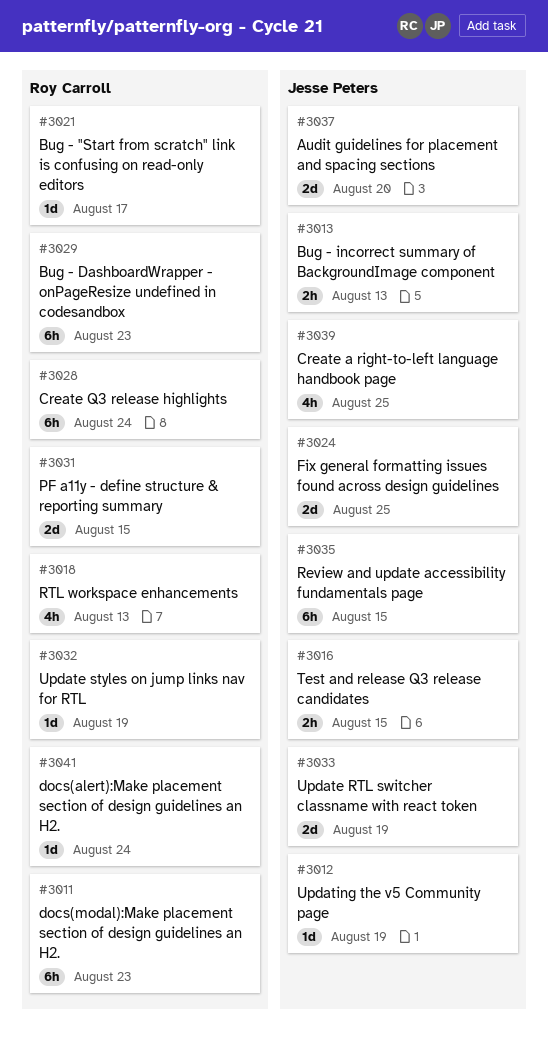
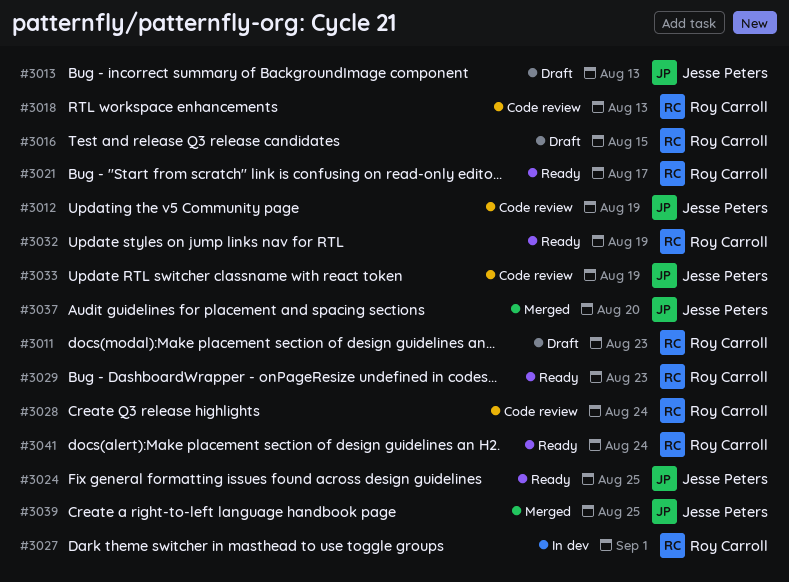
#3016, owner: Jesse Peters -> Roy Carroll
#3027: none -> present
#3031: present -> none
#3035: present -> none

